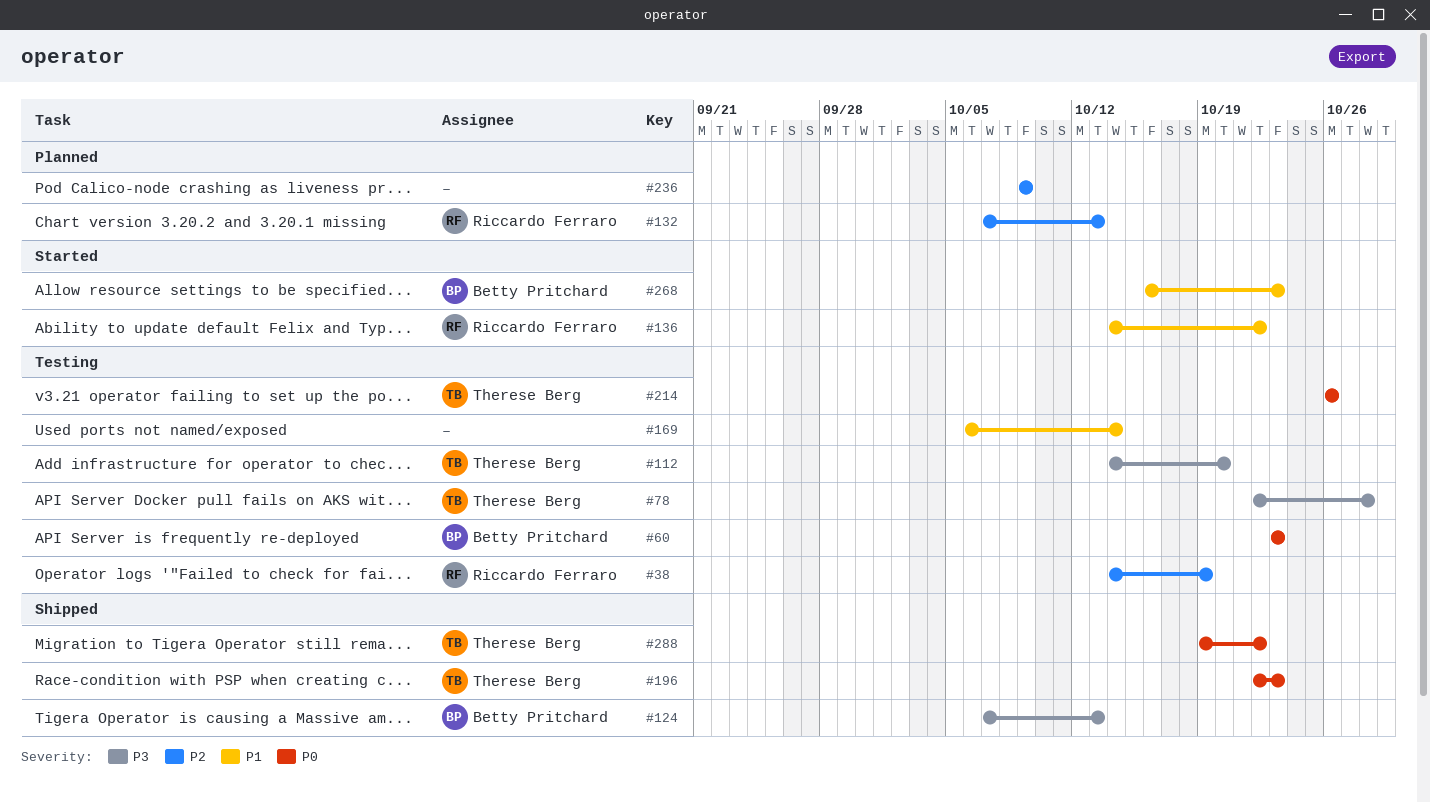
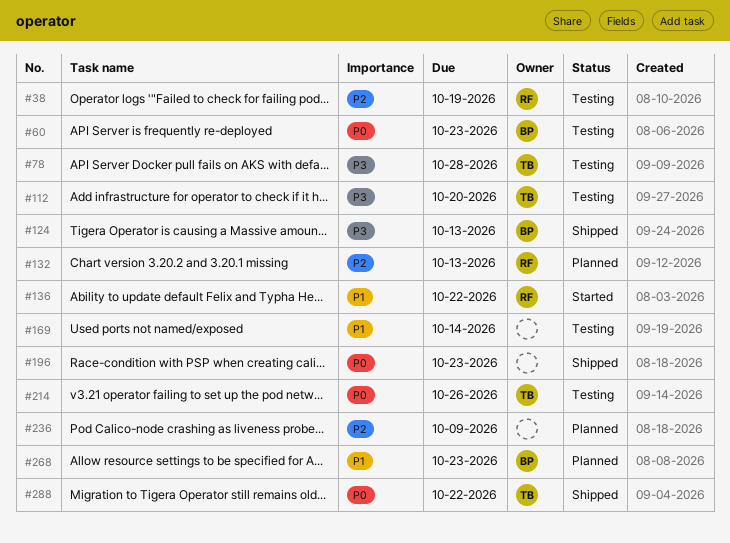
#196, owner: Therese Berg -> none
#268, status: Started -> Planned

